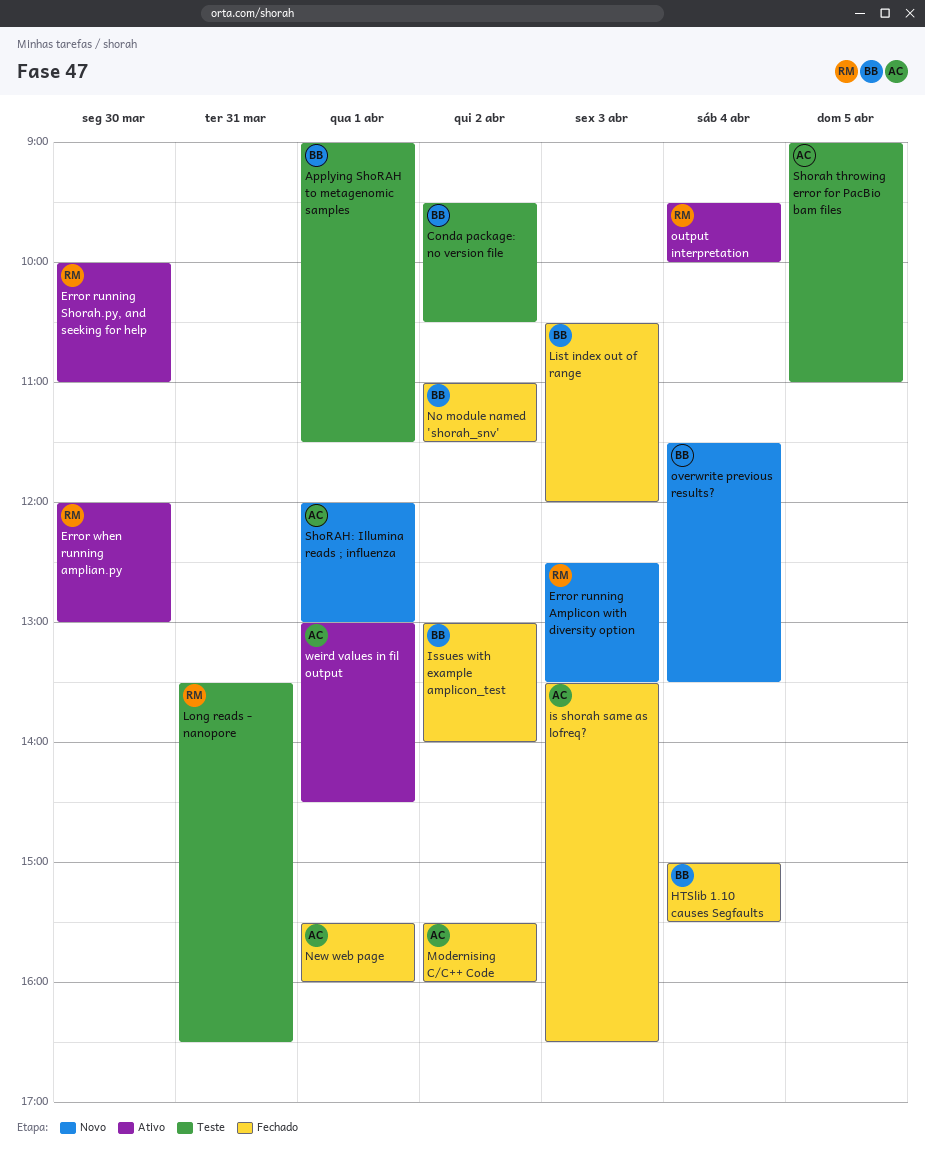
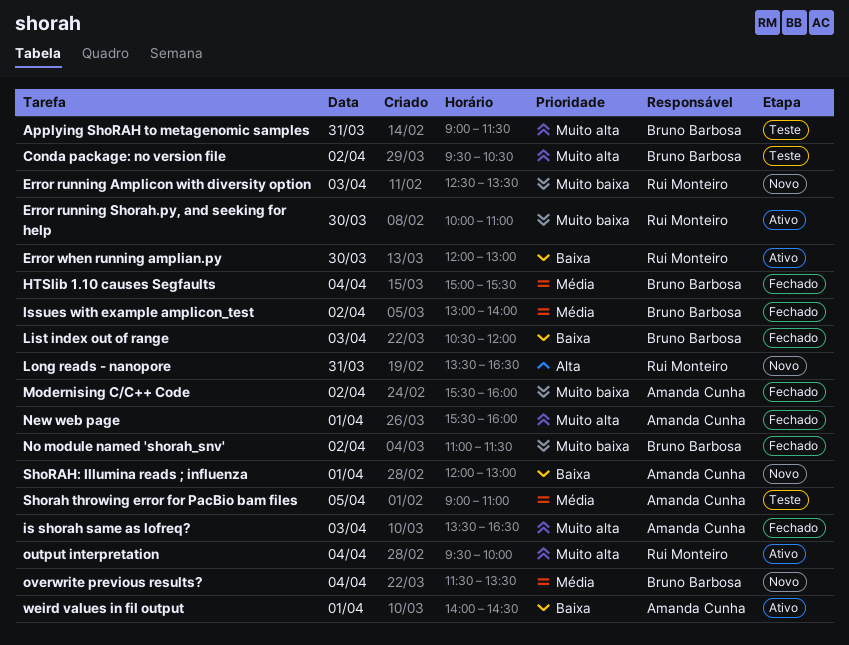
Applying ShoRAH to metagenomic samples, day: Apr 1 -> Mar 31
Long reads - nanopore, status: Teste -> Novo
weird values in fil output, begins: 13:00 -> 14:00

